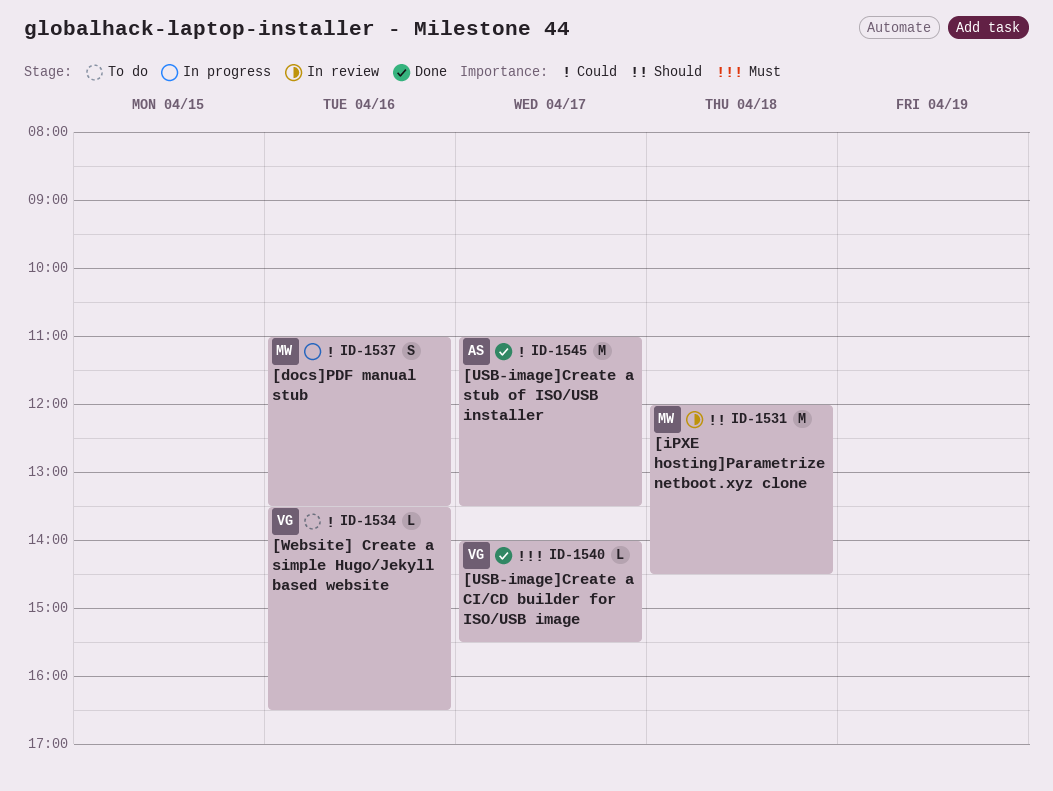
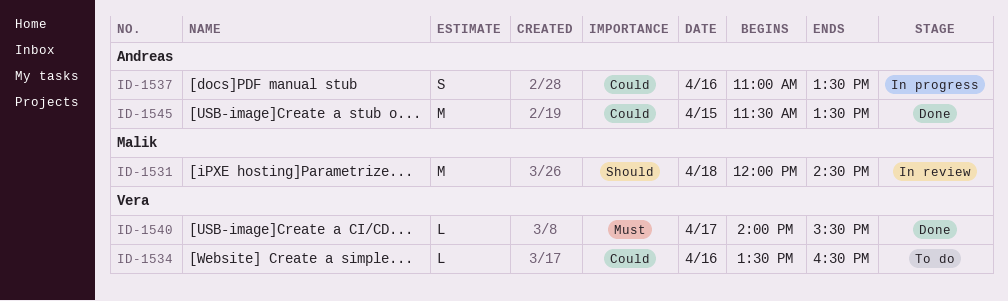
ID-1537, owner: Malik -> Andreas
ID-1545, day: Apr 17 -> Apr 15
ID-1545, begins: 11:00 -> 11:30

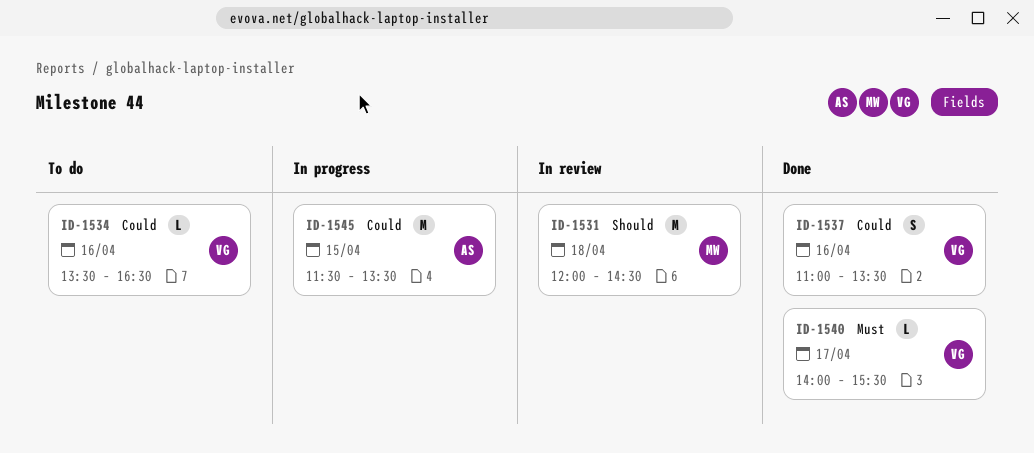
ID-1537, status: In progress -> Done
ID-1537, owner: Andreas -> Vera
ID-1545, status: Done -> In progress

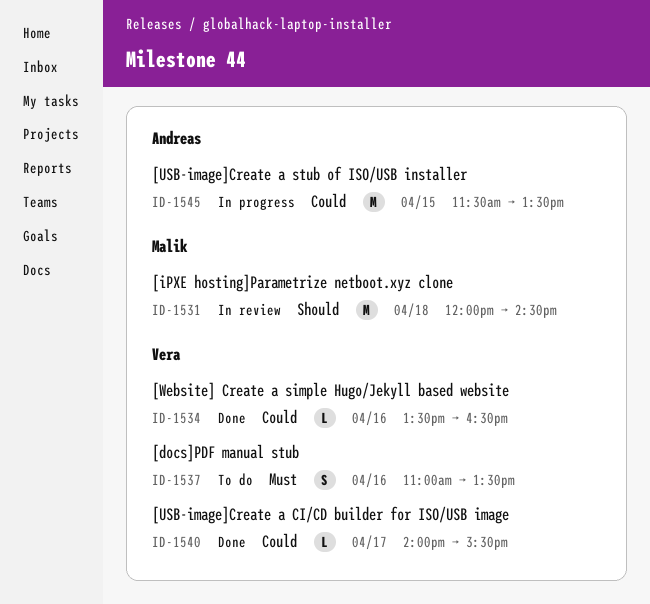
ID-1534, status: To do -> Done
ID-1537, status: Done -> To do
ID-1537, priority: Could -> Must
ID-1540, priority: Must -> Could

